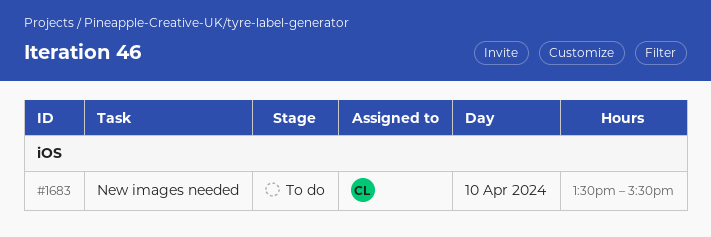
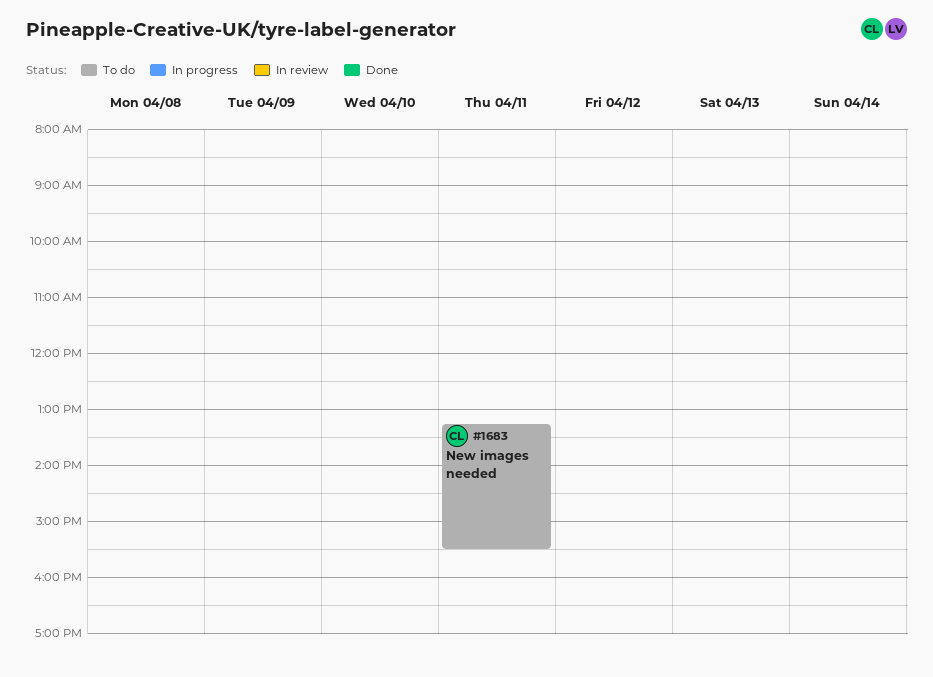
#1683, day: Apr 10 -> Apr 11
#1683, begins: 13:30 -> 13:15

